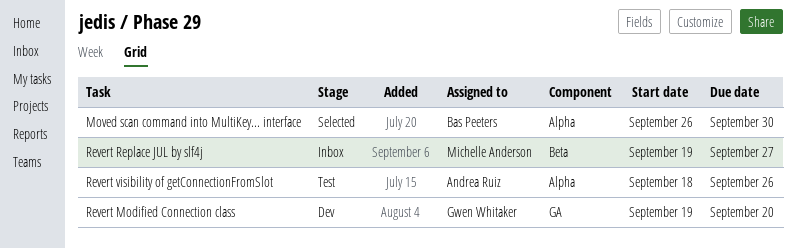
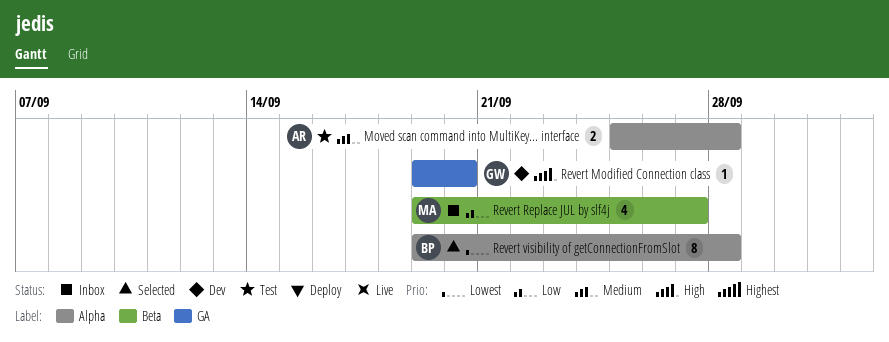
Moved scan command into MultiKey... interface, status: Selected -> Test
Moved scan command into MultiKey... interface, owner: Bas Peeters -> Andrea Ruiz
Moved scan command into MultiKey... interface, start: Sep 26 -> Sep 25
Moved scan command into MultiKey... interface, due: Sep 30 -> Sep 28
Revert visibility of getConnectionFromSlot, status: Test -> Selected
Revert visibility of getConnectionFromSlot, owner: Andrea Ruiz -> Bas Peeters
Revert visibility of getConnectionFromSlot, start: Sep 18 -> Sep 19
Revert visibility of getConnectionFromSlot, due: Sep 26 -> Sep 28

